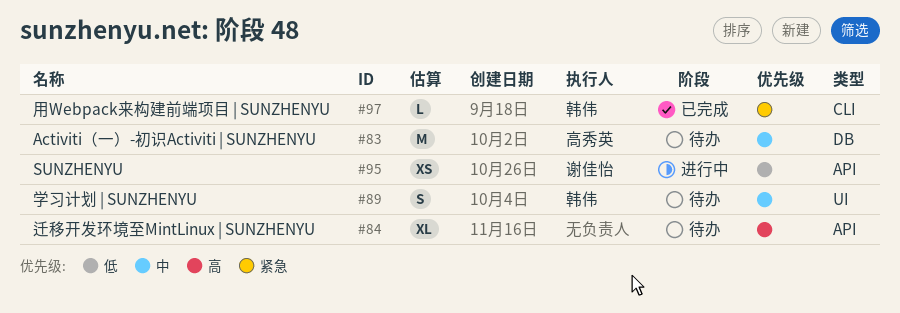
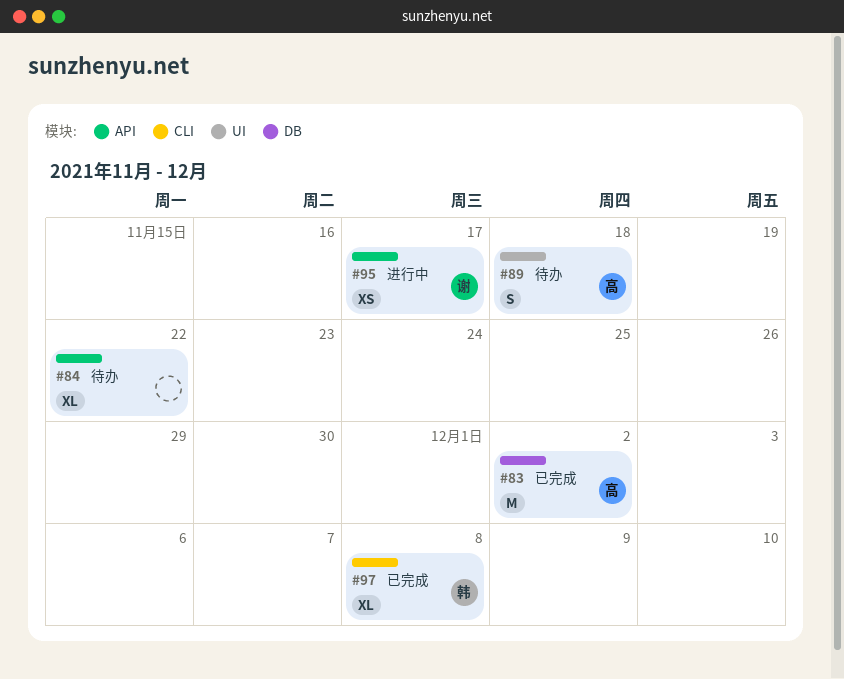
#83, status: 待办 -> 已完成
#89, owner: 韩伟 -> 高秀英
#97, estimate: L -> XL

